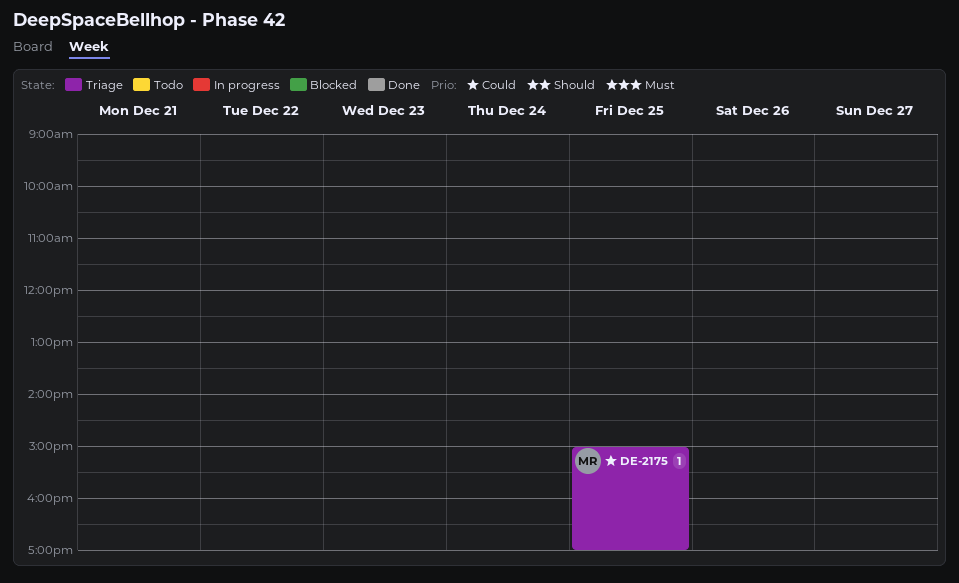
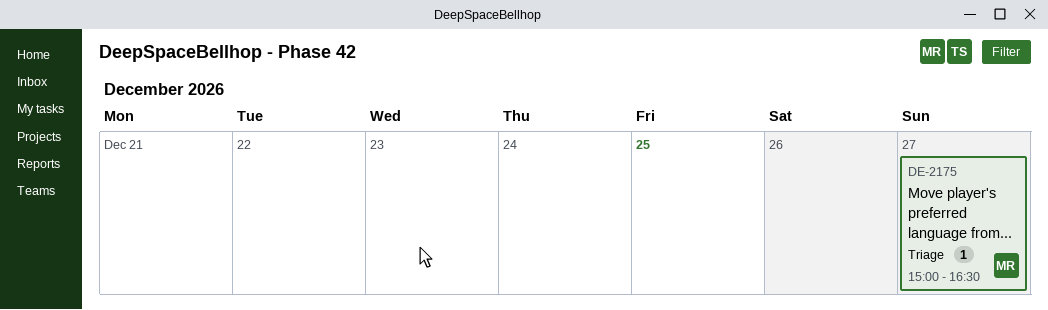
DE-2175, day: Dec 25 -> Dec 27
DE-2175, ends: 17:00 -> 16:30

